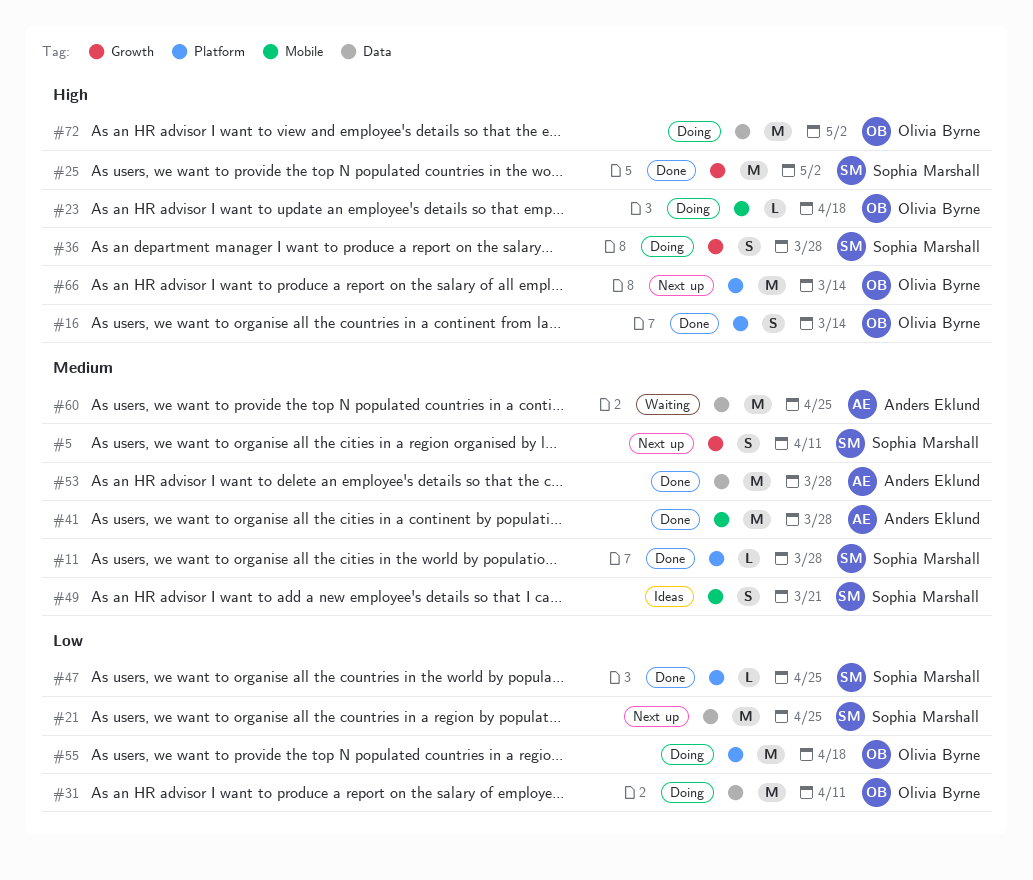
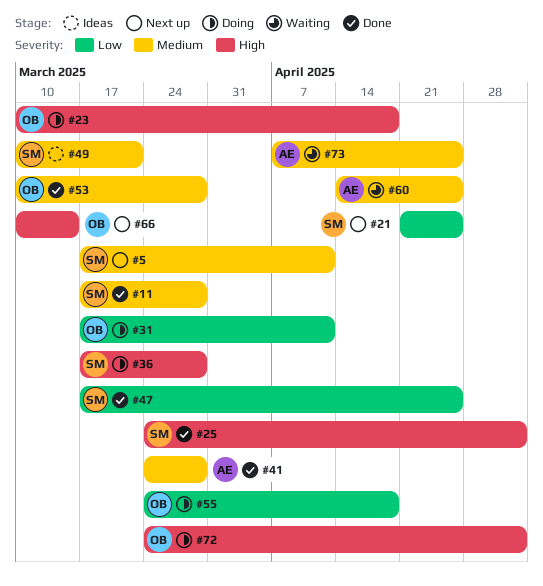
#16: present -> none
#53, owner: Anders Eklund -> Olivia Byrne
#73: none -> present

